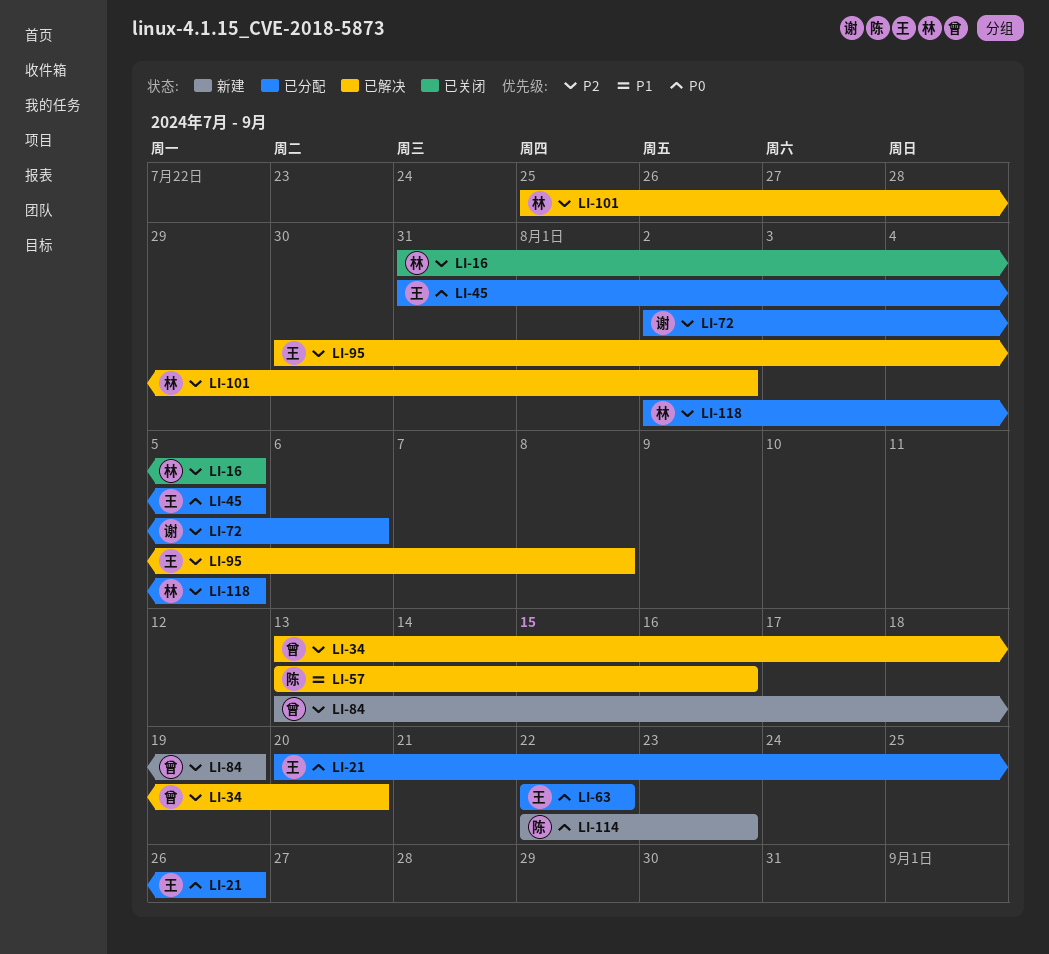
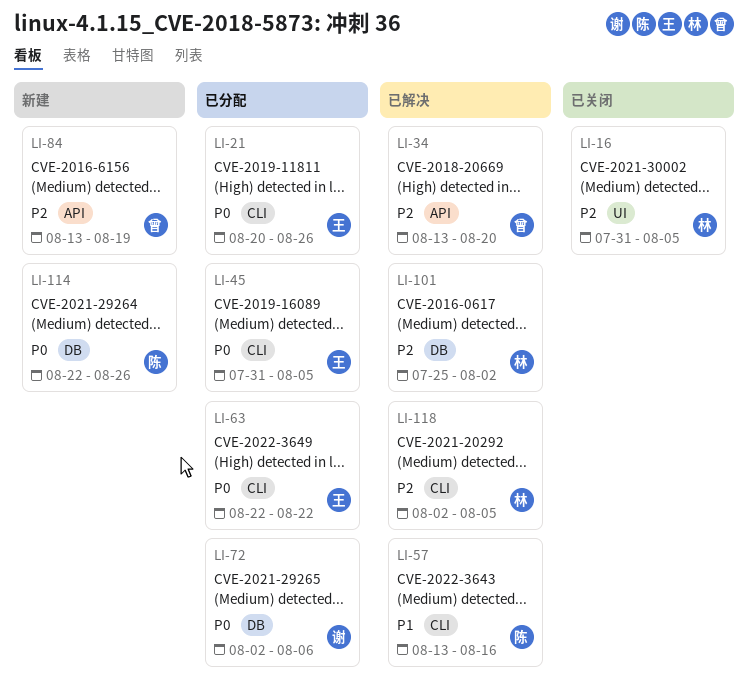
LI-72, priority: P2 -> P0
LI-95: present -> none
LI-114, due: Aug 23 -> Aug 26
LI-118, status: 已分配 -> 已解决

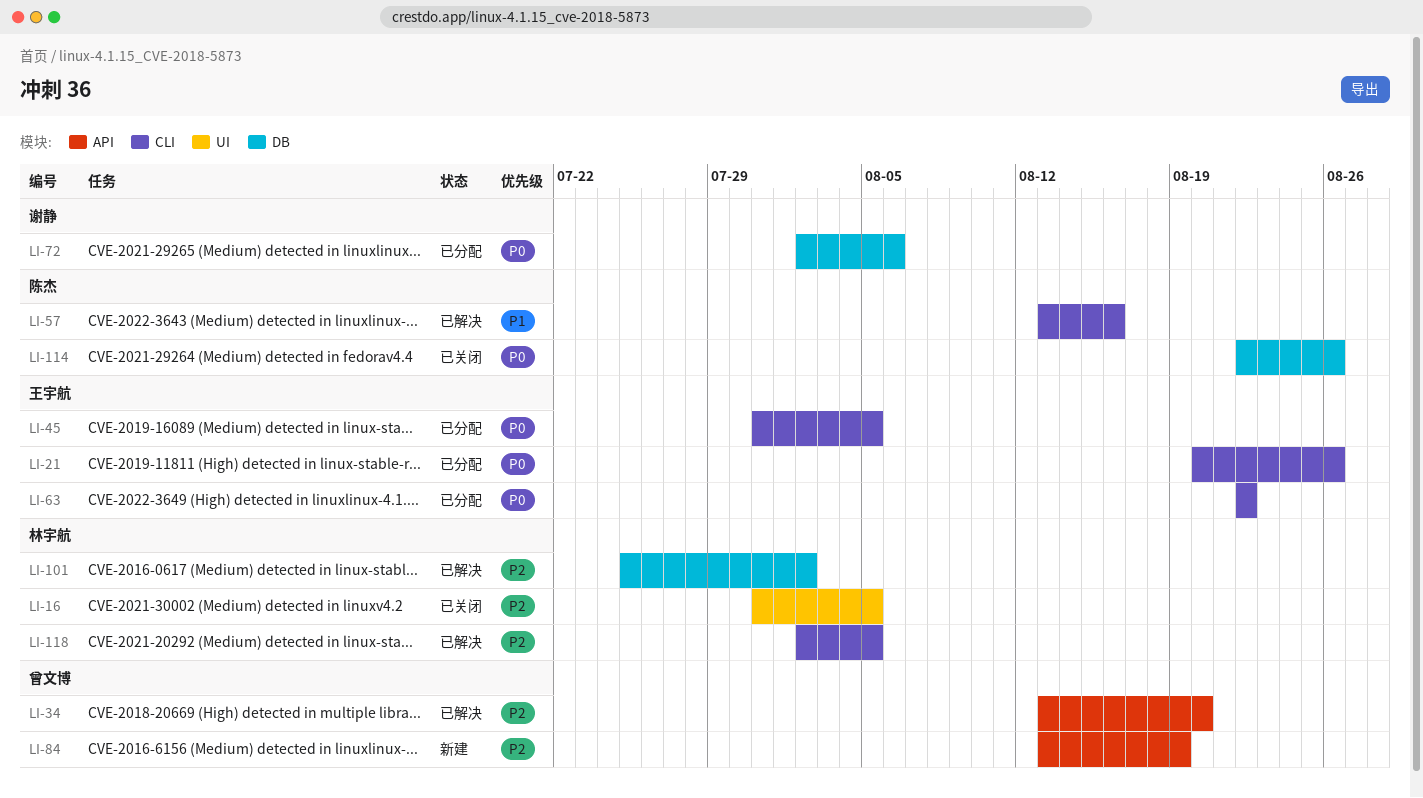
LI-114, status: 新建 -> 已关闭

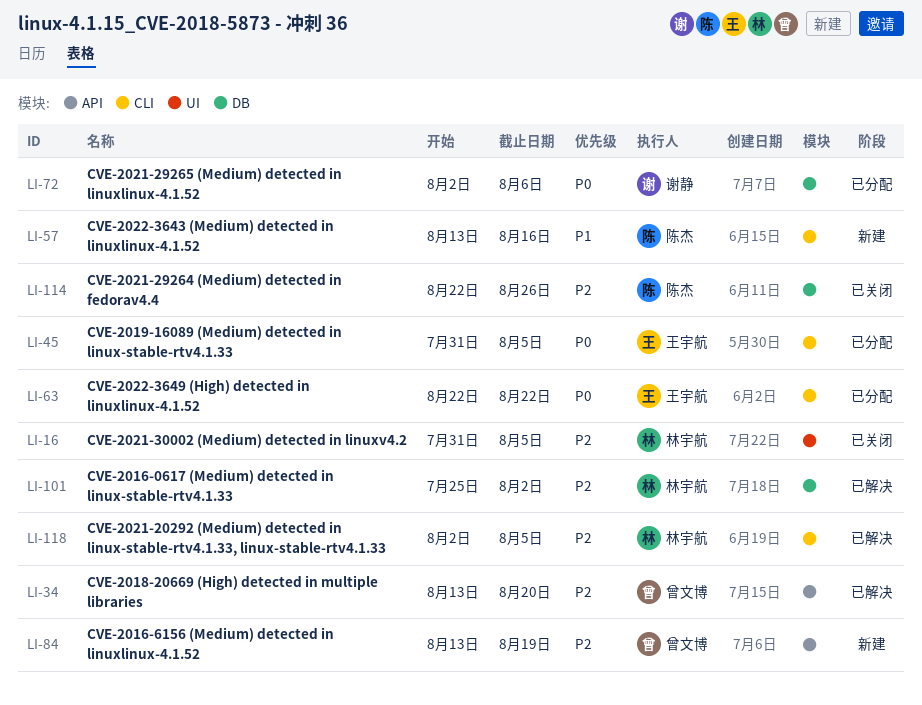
LI-21: present -> none
LI-57, status: 已解决 -> 新建
LI-114, priority: P0 -> P2

